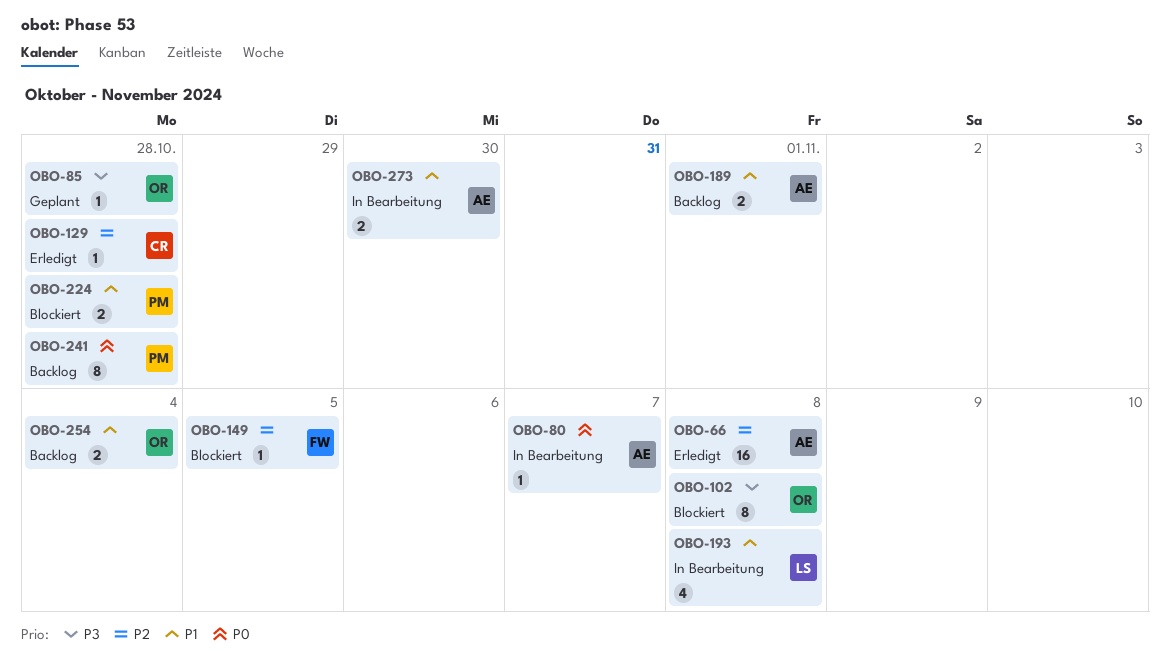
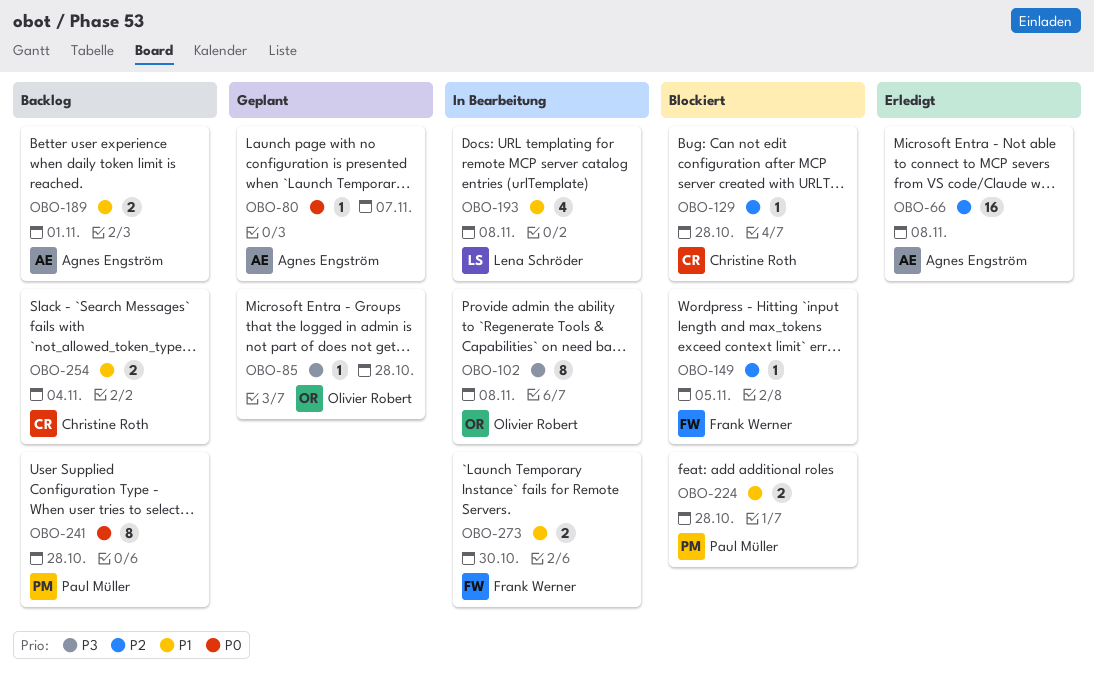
OBO-80, status: In Bearbeitung -> Geplant
OBO-102, status: Blockiert -> In Bearbeitung
OBO-129, status: Erledigt -> Blockiert
OBO-254, owner: Olivier Robert -> Christine Roth
OBO-273, owner: Agnes Engström -> Frank Werner

